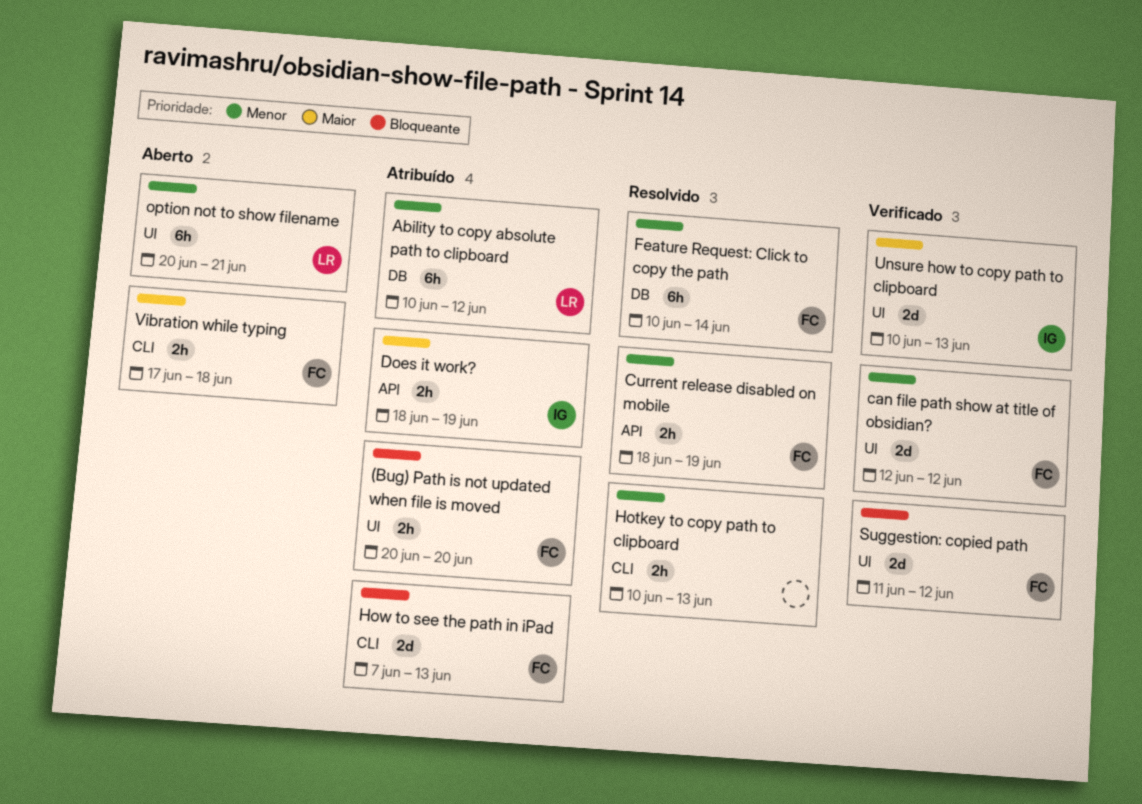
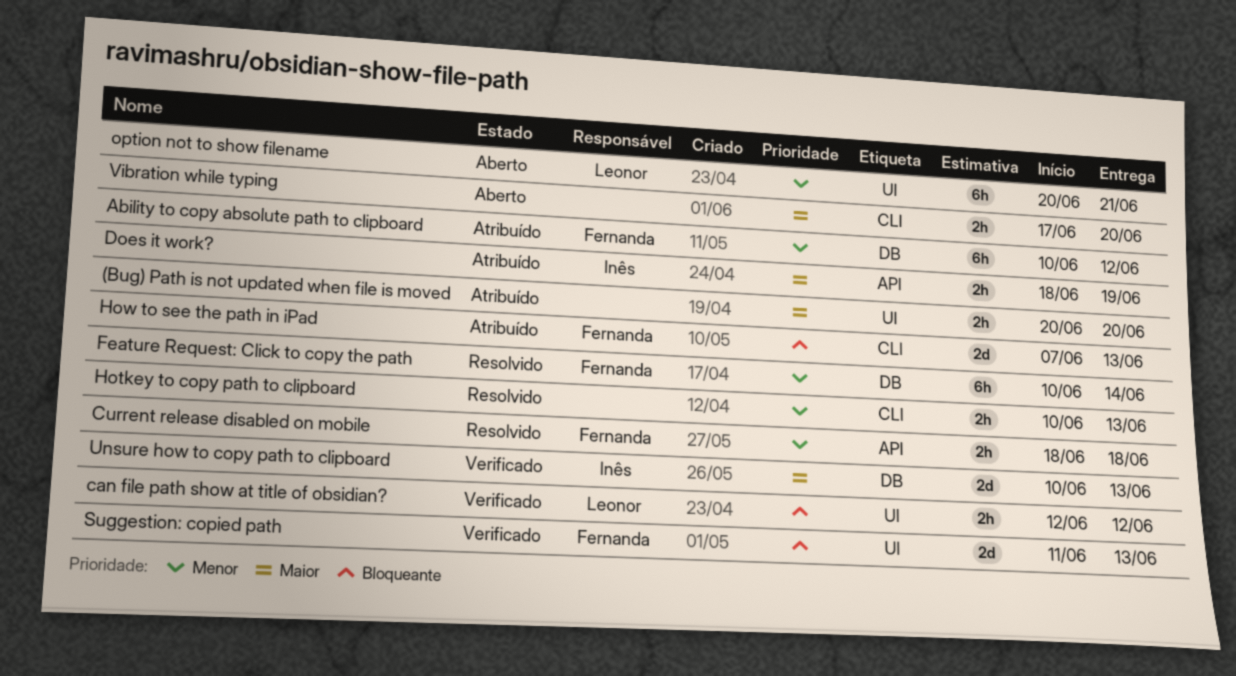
(Bug) Path is not updated when file is moved, owner: Fernanda -> none
(Bug) Path is not updated when file is moved, priority: Bloqueante -> Maior
Ability to copy absolute path to clipboard, owner: Leonor -> Fernanda
can file path show at title of obsidian?, owner: Fernanda -> Leonor
can file path show at title of obsidian?, priority: Menor -> Bloqueante
can file path show at title of obsidian?, estimate: 2d -> 2h
Current release disabled on mobile, due: Jun 19 -> Jun 18
Suggestion: copied path, due: Jun 12 -> Jun 13
Unsure how to copy path to clipboard, label: UI -> DB
Vibration while typing, owner: Fernanda -> none
Vibration while typing, due: Jun 18 -> Jun 20

